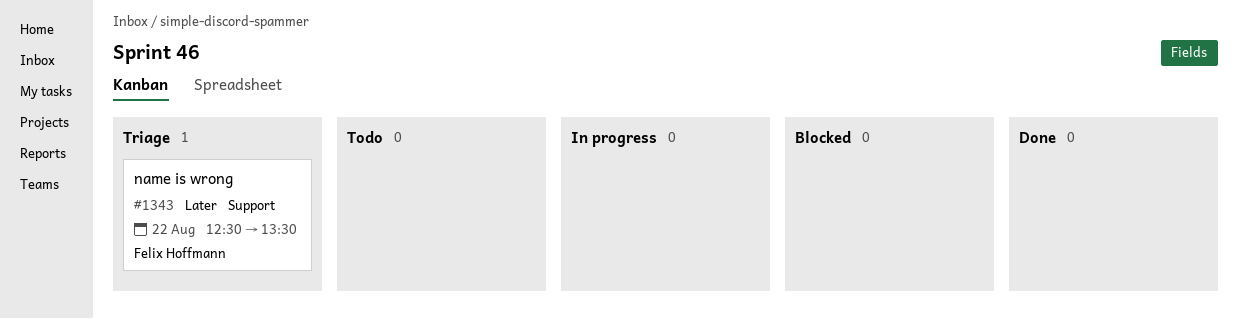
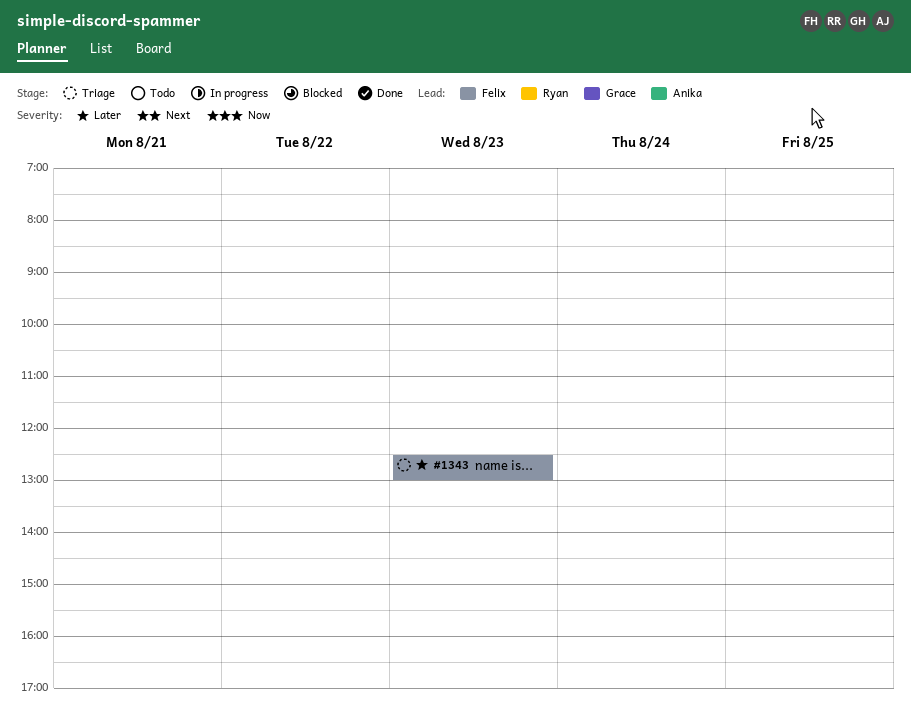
#1343, day: Aug 22 -> Aug 23
#1343, ends: 13:30 -> 13:00

